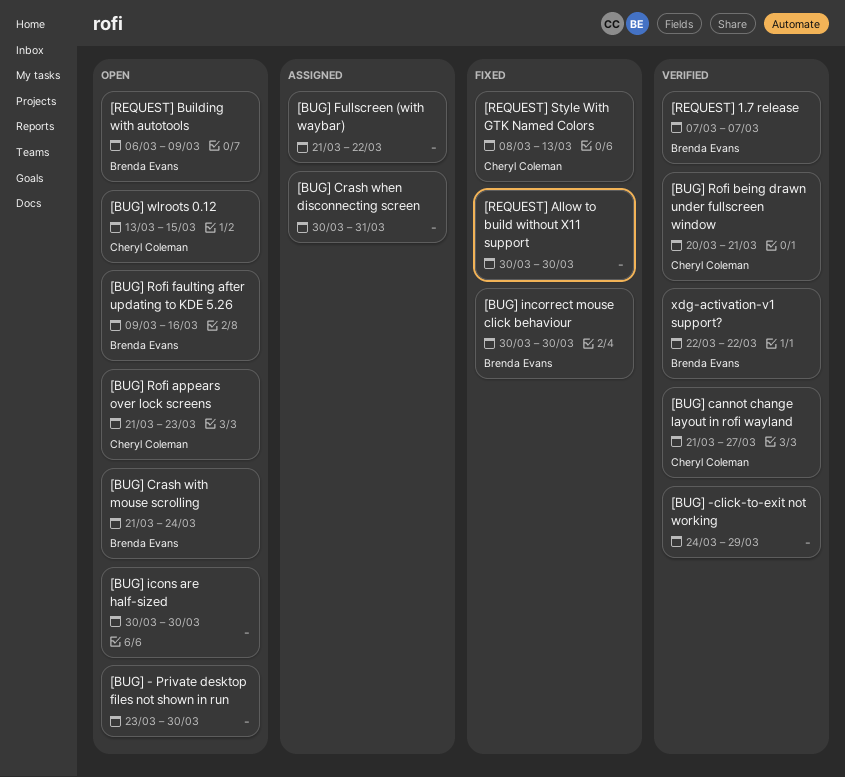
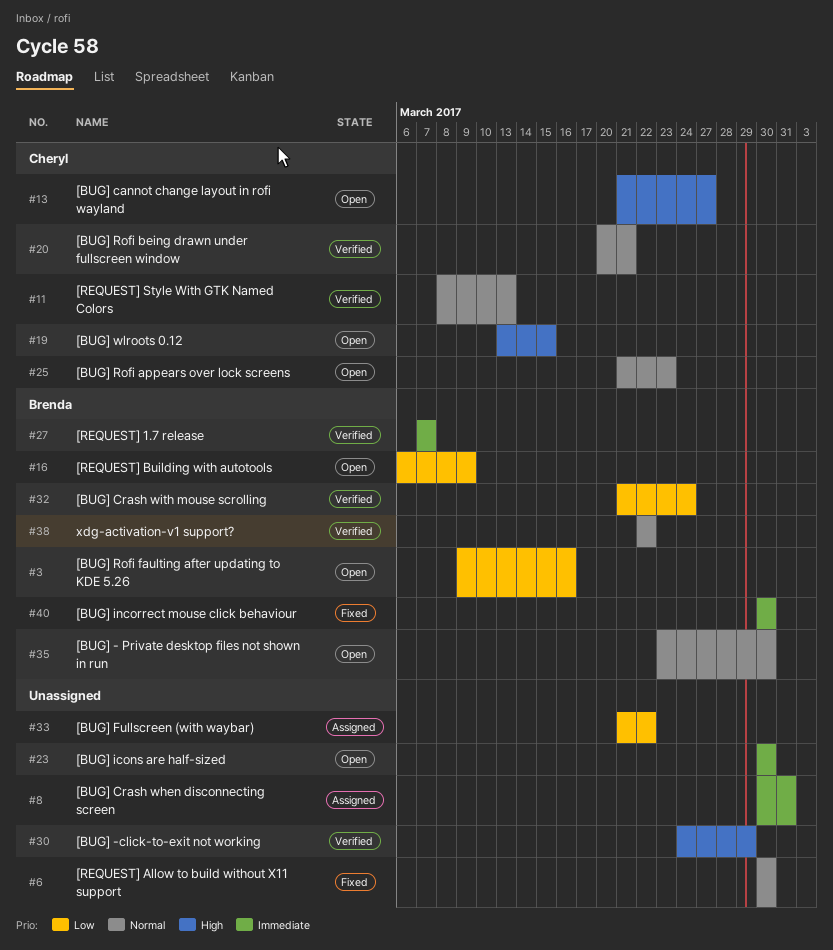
[BUG] - Private desktop files not shown in run, owner: none -> Brenda Evans
[BUG] cannot change layout in rofi wayland, status: Verified -> Open
[BUG] Crash with mouse scrolling, status: Open -> Verified
[REQUEST] Style With GTK Named Colors, status: Fixed -> Verified

